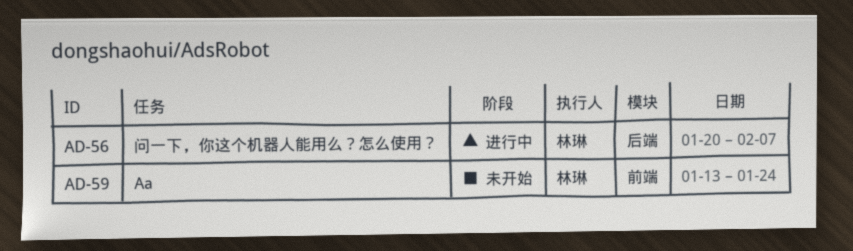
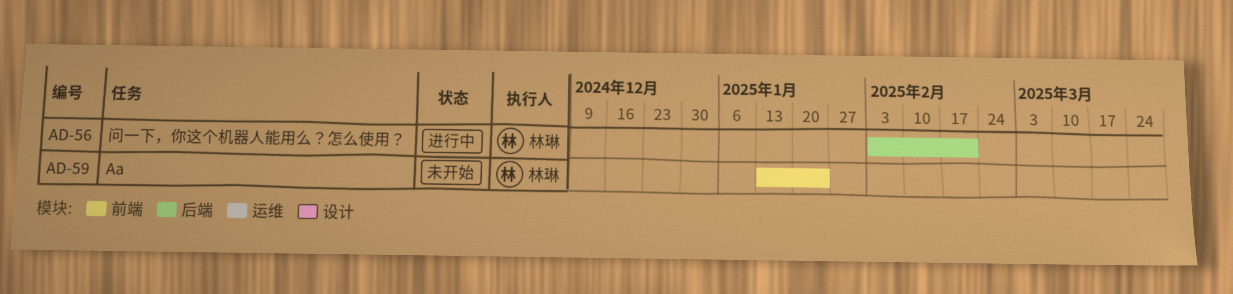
AD-56, start: Jan 20 -> Feb 3
AD-56, due: Feb 7 -> Feb 21

